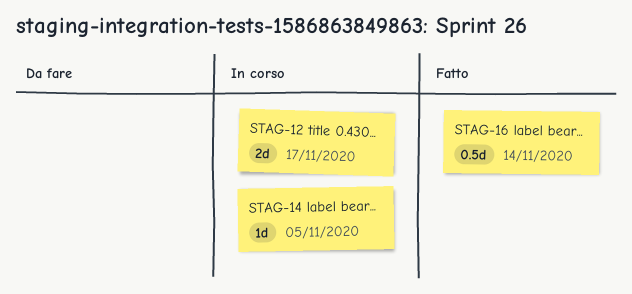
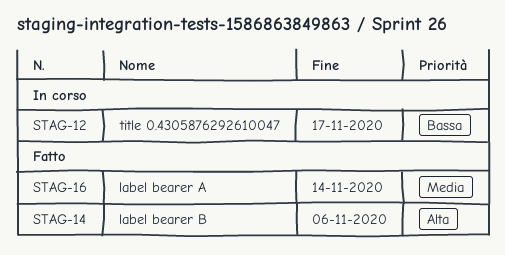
STAG-14, status: In corso -> Fatto
STAG-14, due: Nov 5 -> Nov 6

